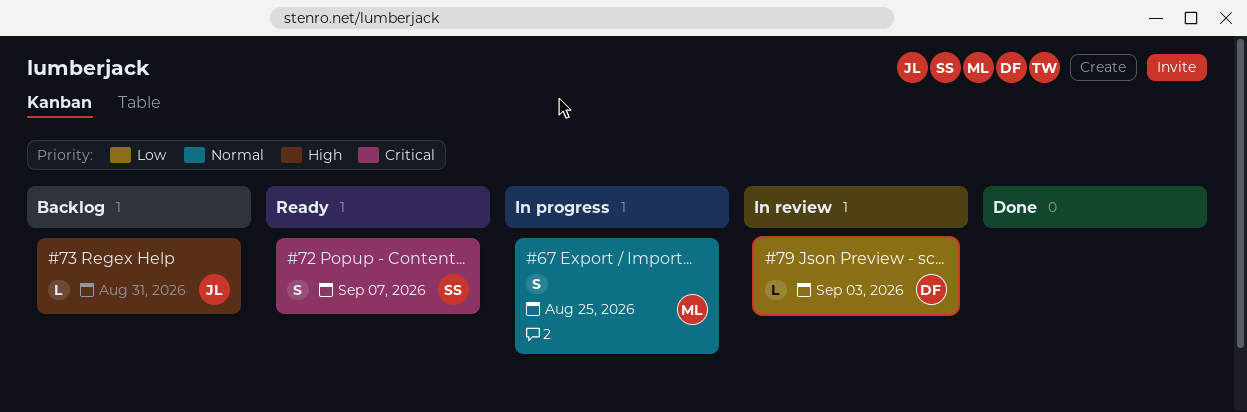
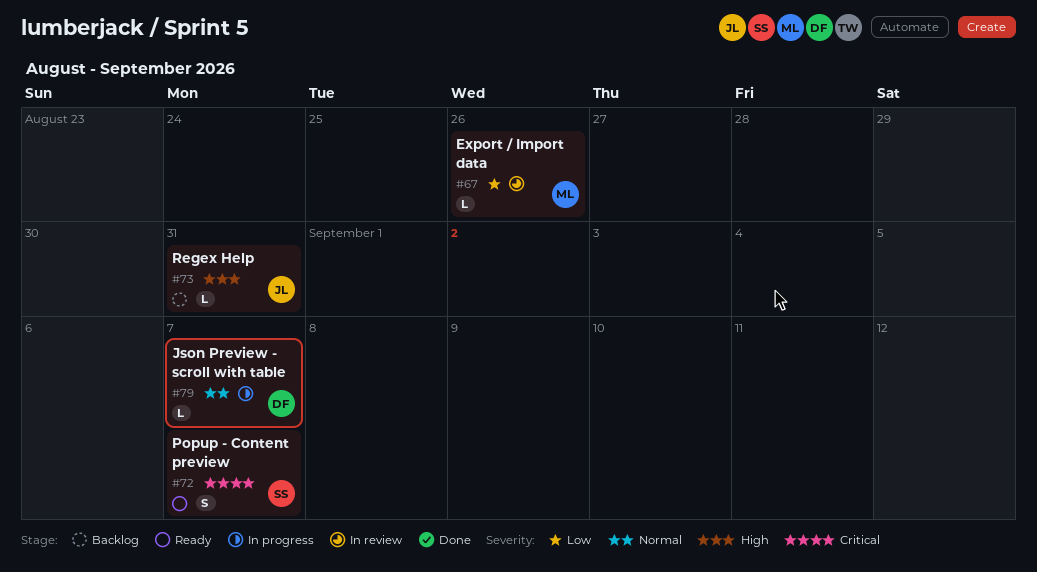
#67, status: In progress -> In review
#67, priority: Normal -> Low
#67, estimate: S -> L
#67, due: Aug 25 -> Aug 26
#79, status: In review -> In progress
#79, priority: Low -> Normal
#79, due: Sep 3 -> Sep 7

